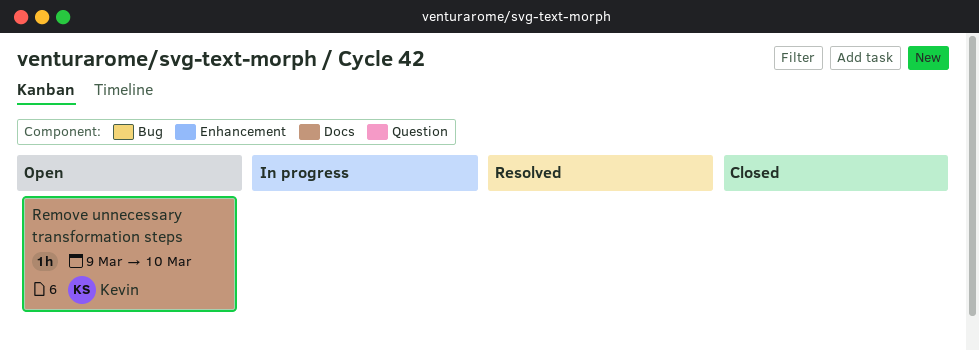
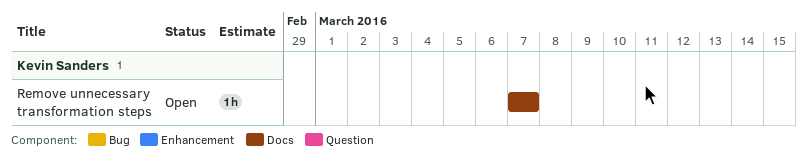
Remove unnecessary transformation steps, start: Mar 9 -> Mar 7
Remove unnecessary transformation steps, due: Mar 10 -> Mar 7

